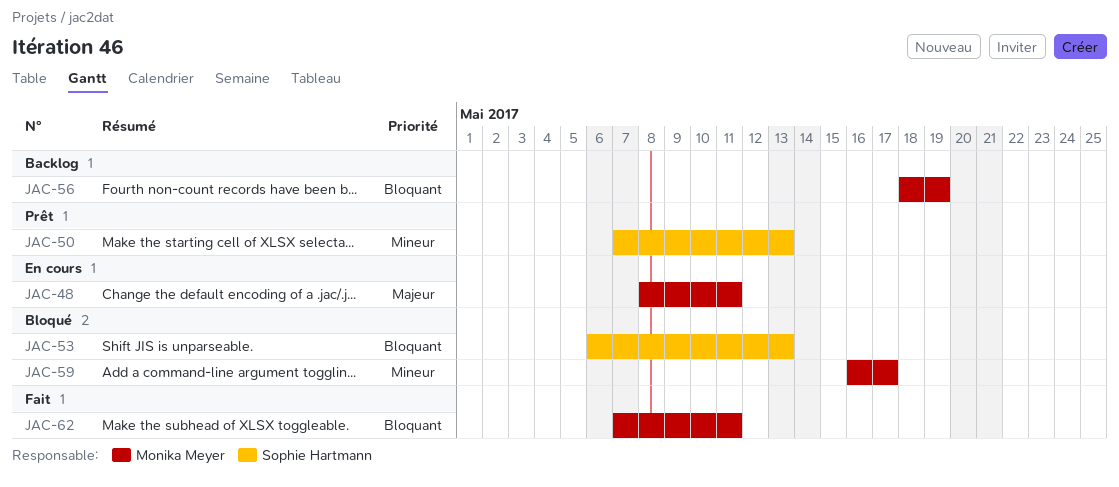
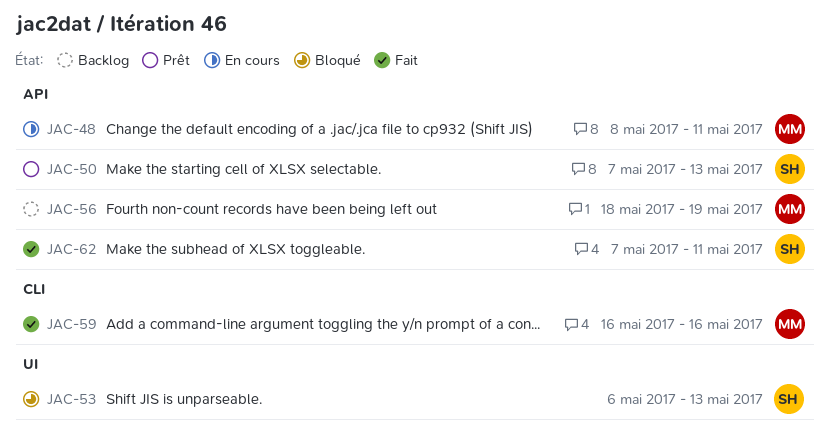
JAC-59, status: Bloqué -> Fait
JAC-59, due: May 17 -> May 16
JAC-62, owner: Monika Meyer -> Sophie Hartmann

